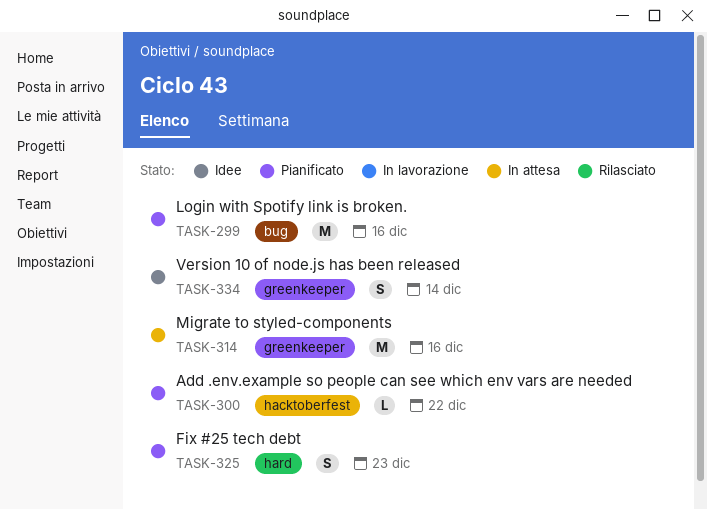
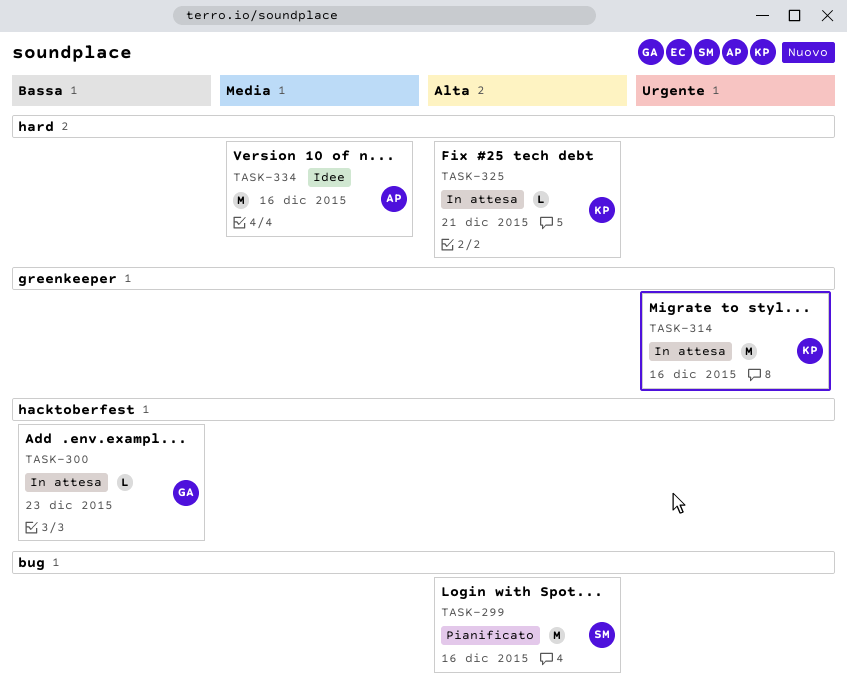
TASK-300, status: Pianificato -> In attesa
TASK-300, due: Dec 22 -> Dec 23
TASK-325, status: Pianificato -> In attesa
TASK-325, estimate: S -> L
TASK-325, due: Dec 23 -> Dec 21
TASK-334, label: greenkeeper -> hard
TASK-334, estimate: S -> M
TASK-334, due: Dec 14 -> Dec 16

